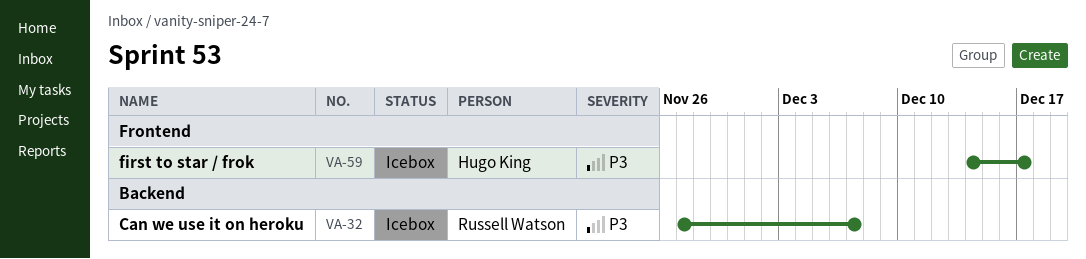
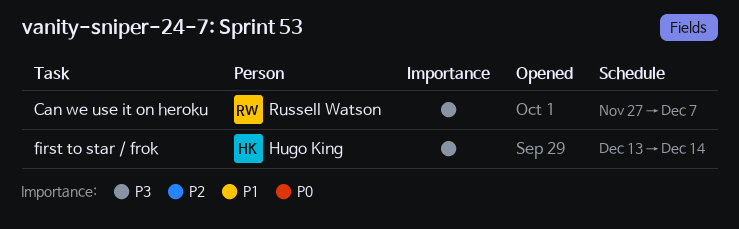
first to star / frok, start: Dec 14 -> Dec 13
first to star / frok, due: Dec 17 -> Dec 14

